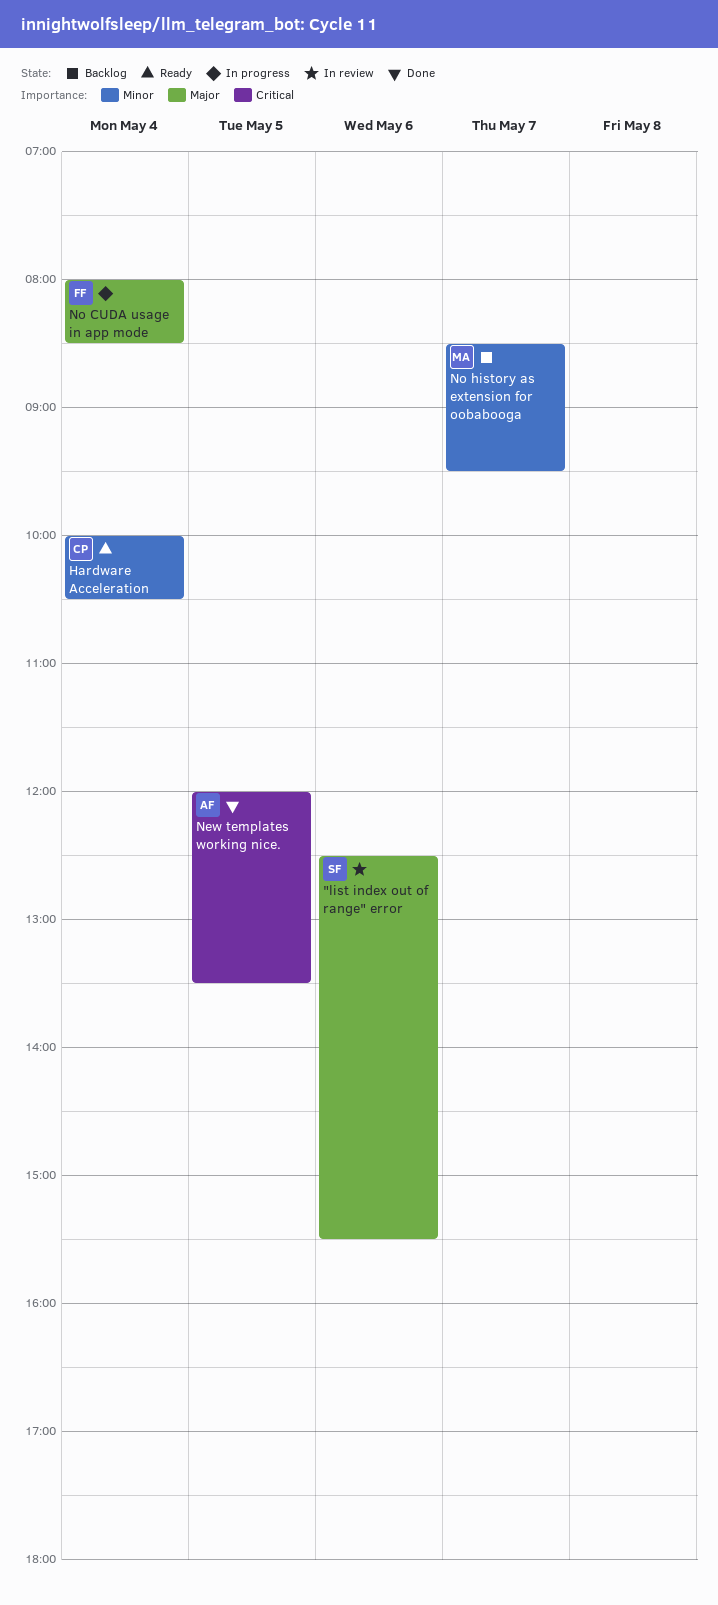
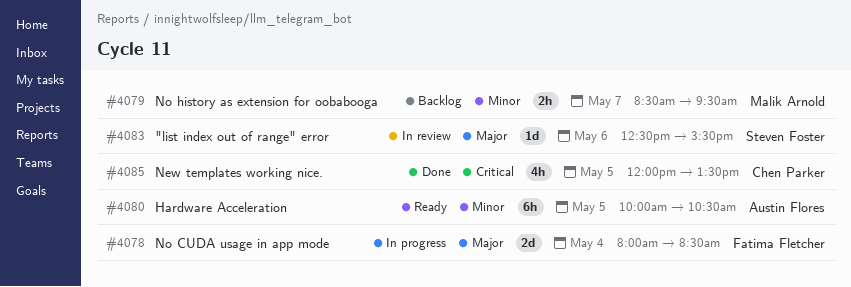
Hardware Acceleration, owner: Chen Parker -> Austin Flores
Hardware Acceleration, day: May 4 -> May 5
New templates working nice., owner: Austin Flores -> Chen Parker

